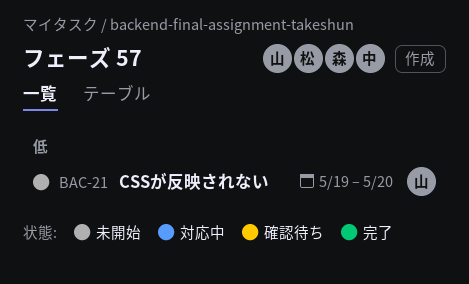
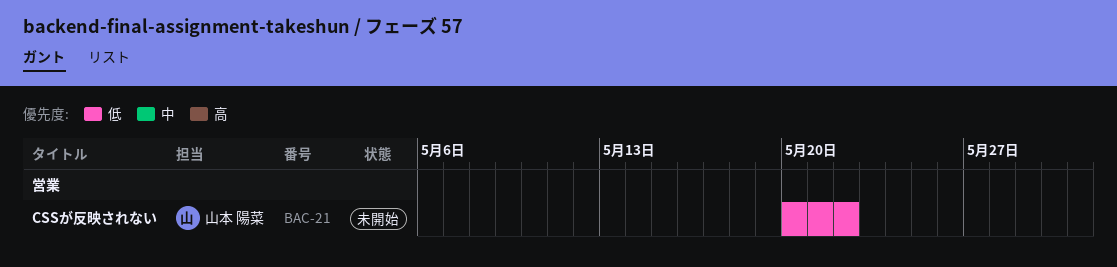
BAC-21, start: May 19 -> May 20
BAC-21, due: May 20 -> May 22

